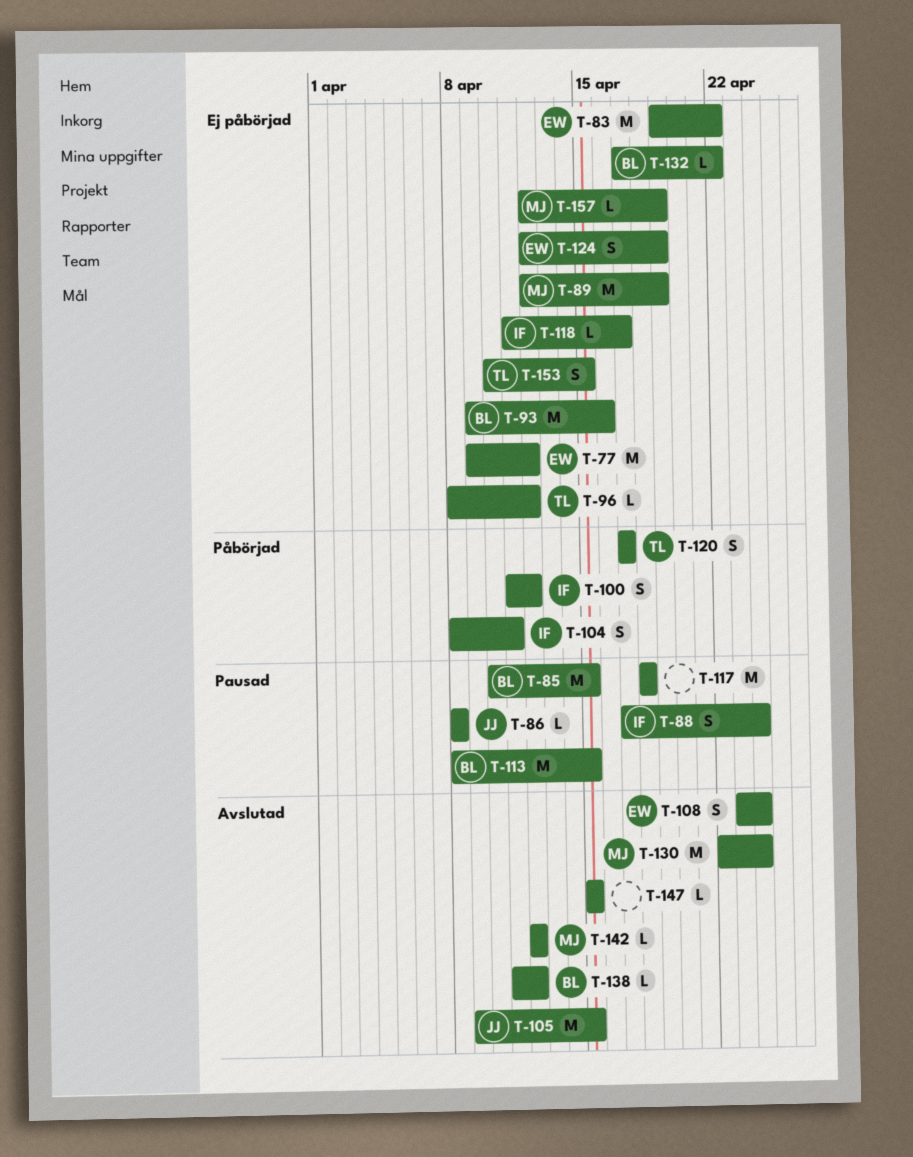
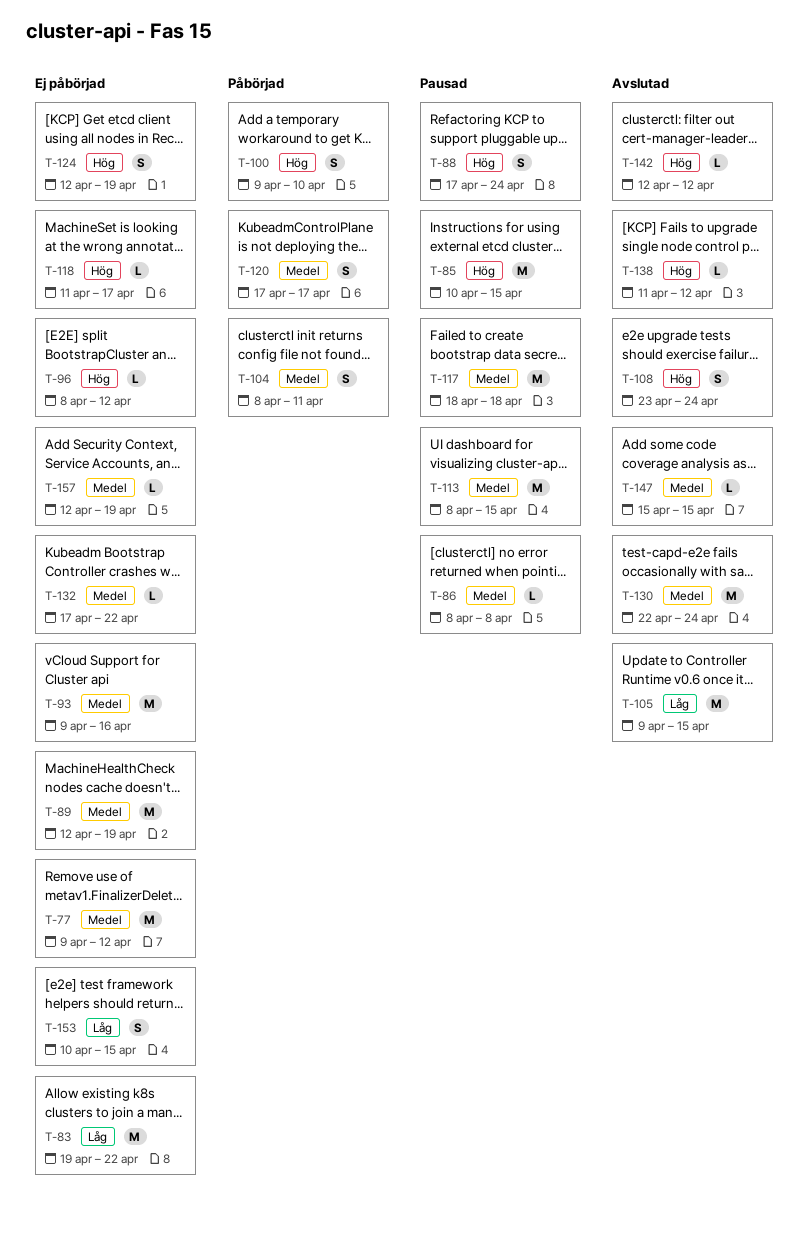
T-100, start: Apr 11 -> Apr 9
T-100, due: Apr 12 -> Apr 10

